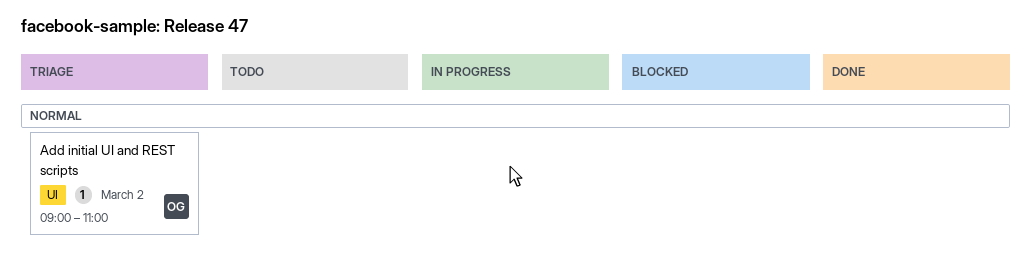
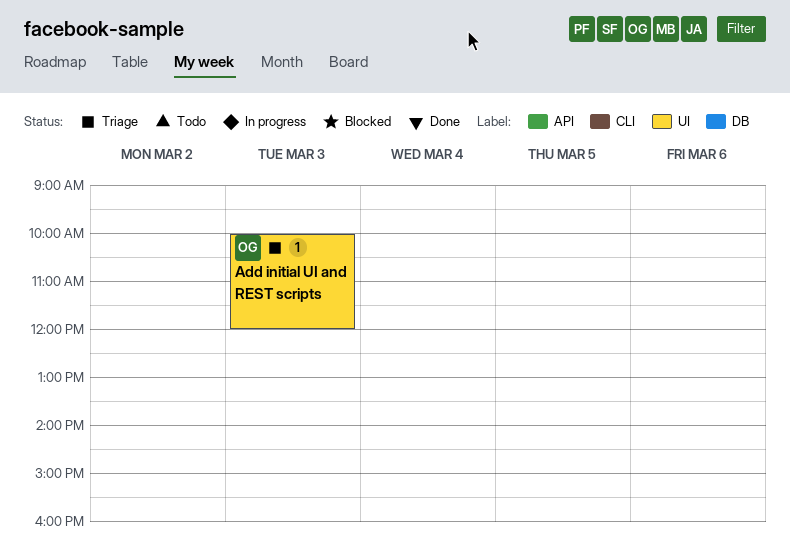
Add initial UI and REST scripts, day: Mar 2 -> Mar 3
Add initial UI and REST scripts, begins: 09:00 -> 10:00
Add initial UI and REST scripts, ends: 11:00 -> 12:00

